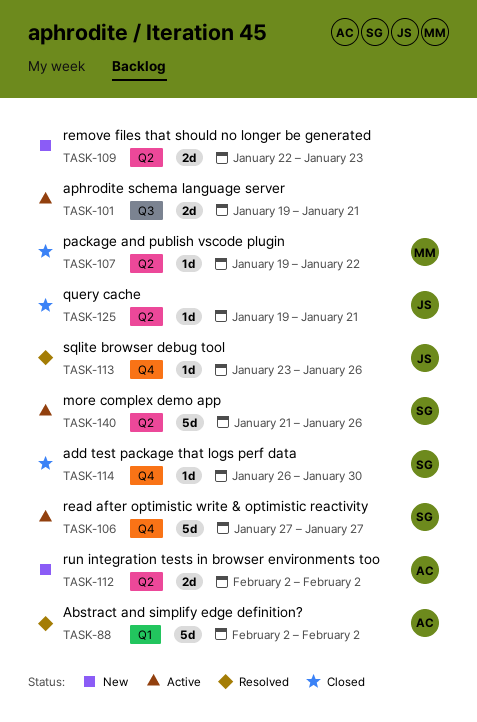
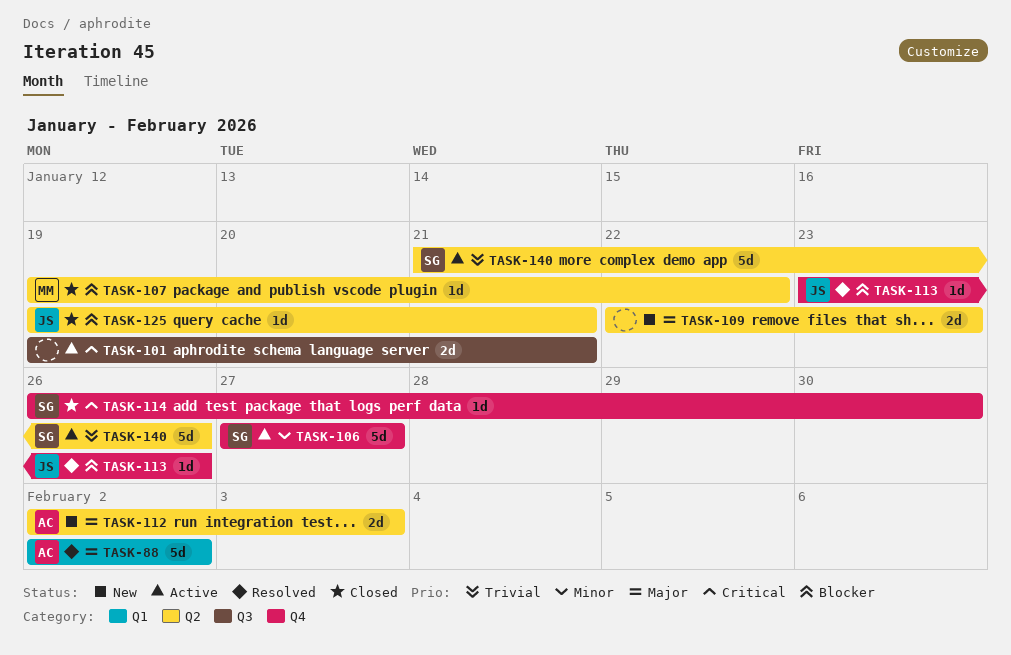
TASK-112, due: Feb 2 -> Feb 3

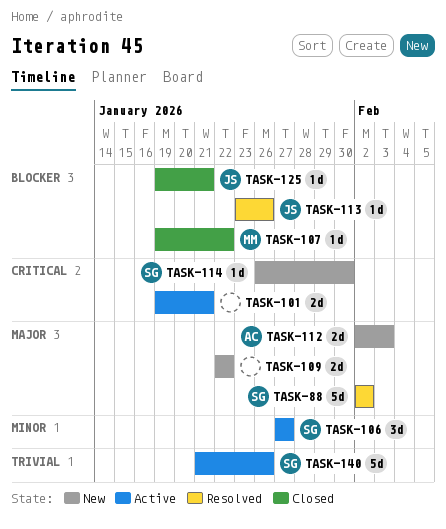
TASK-88, owner: AC -> SG
TASK-106, estimate: 5d -> 3d
TASK-109, due: Jan 23 -> Jan 22
TASK-114, status: Closed -> New

